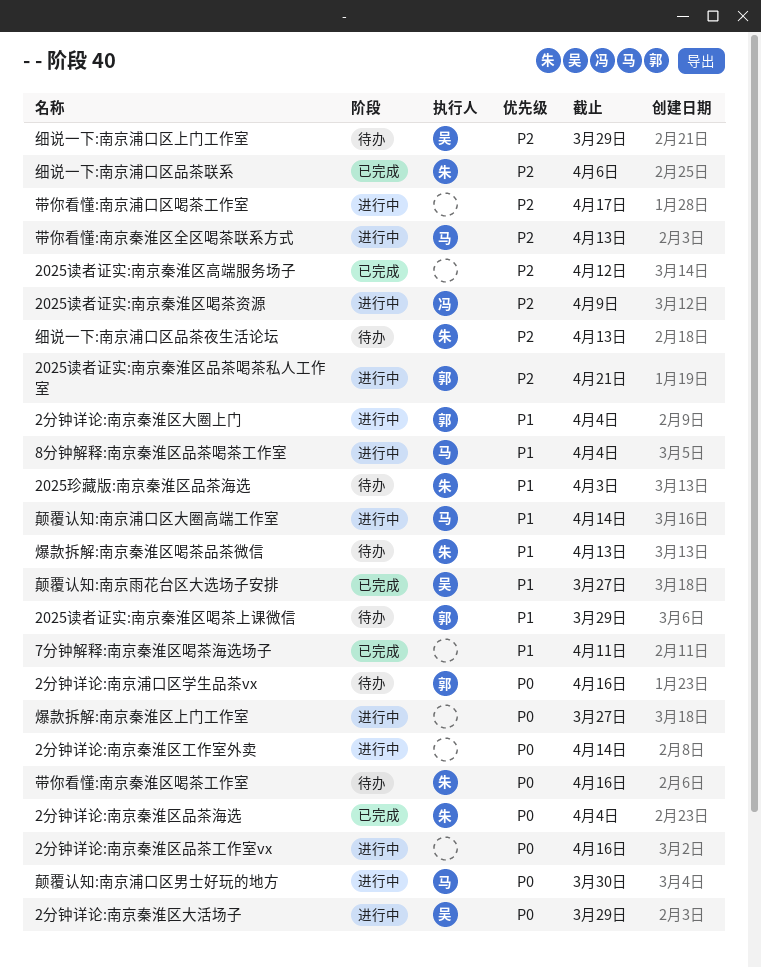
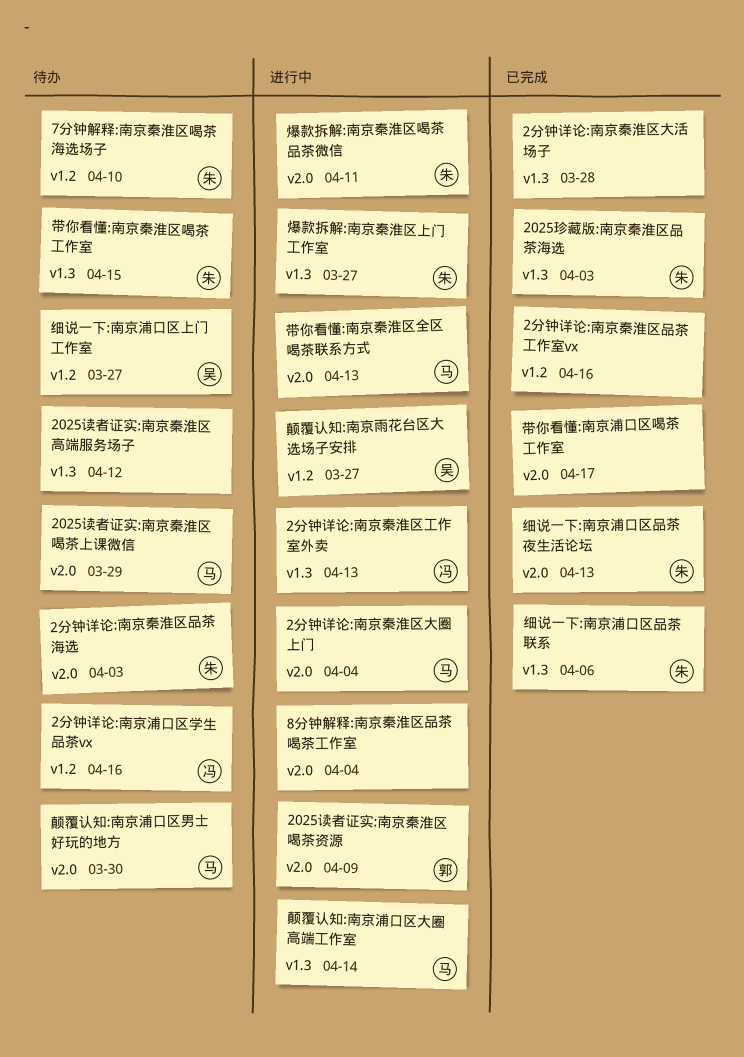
2025珍藏版:南京秦淮区品茶海选, status: 待办 -> 已完成
2025读者证实:南京秦淮区品茶喝茶私人工作室: present -> none
2025读者证实:南京秦淮区喝茶上课微信, owner: 郭 -> 马
2025读者证实:南京秦淮区喝茶资源, owner: 冯 -> 郭
2025读者证实:南京秦淮区高端服务场子, status: 已完成 -> 待办
2分钟详论:南京浦口区学生品茶vx, owner: 郭 -> 冯
2分钟详论:南京秦淮区品茶工作室vx, status: 进行中 -> 已完成
2分钟详论:南京秦淮区品茶海选, status: 已完成 -> 待办
2分钟详论:南京秦淮区品茶海选, due: Apr 4 -> Apr 3
2分钟详论:南京秦淮区大圈上门, owner: 郭 -> 马
2分钟详论:南京秦淮区大活场子, status: 进行中 -> 已完成
2分钟详论:南京秦淮区大活场子, owner: 吴 -> none
2分钟详论:南京秦淮区大活场子, due: Mar 29 -> Mar 28
2分钟详论:南京秦淮区工作室外卖, owner: none -> 冯
2分钟详论:南京秦淮区工作室外卖, due: Apr 14 -> Apr 13
7分钟解释:南京秦淮区喝茶海选场子, status: 已完成 -> 待办
7分钟解释:南京秦淮区喝茶海选场子, owner: none -> 朱
7分钟解释:南京秦淮区喝茶海选场子, due: Apr 11 -> Apr 10
8分钟解释:南京秦淮区品茶喝茶工作室, owner: 马 -> none
带你看懂:南京浦口区喝茶工作室, status: 进行中 -> 已完成
带你看懂:南京秦淮区喝茶工作室, due: Apr 16 -> Apr 15
爆款拆解:南京秦淮区上门工作室, owner: none -> 朱
爆款拆解:南京秦淮区喝茶品茶微信, status: 待办 -> 进行中
爆款拆解:南京秦淮区喝茶品茶微信, due: Apr 13 -> Apr 11
细说一下:南京浦口区上门工作室, due: Mar 29 -> Mar 27
细说一下:南京浦口区品茶夜生活论坛, status: 待办 -> 已完成
颠覆认知:南京浦口区男士好玩的地方, status: 进行中 -> 待办
颠覆认知:南京雨花台区大选场子安排, status: 已完成 -> 进行中

